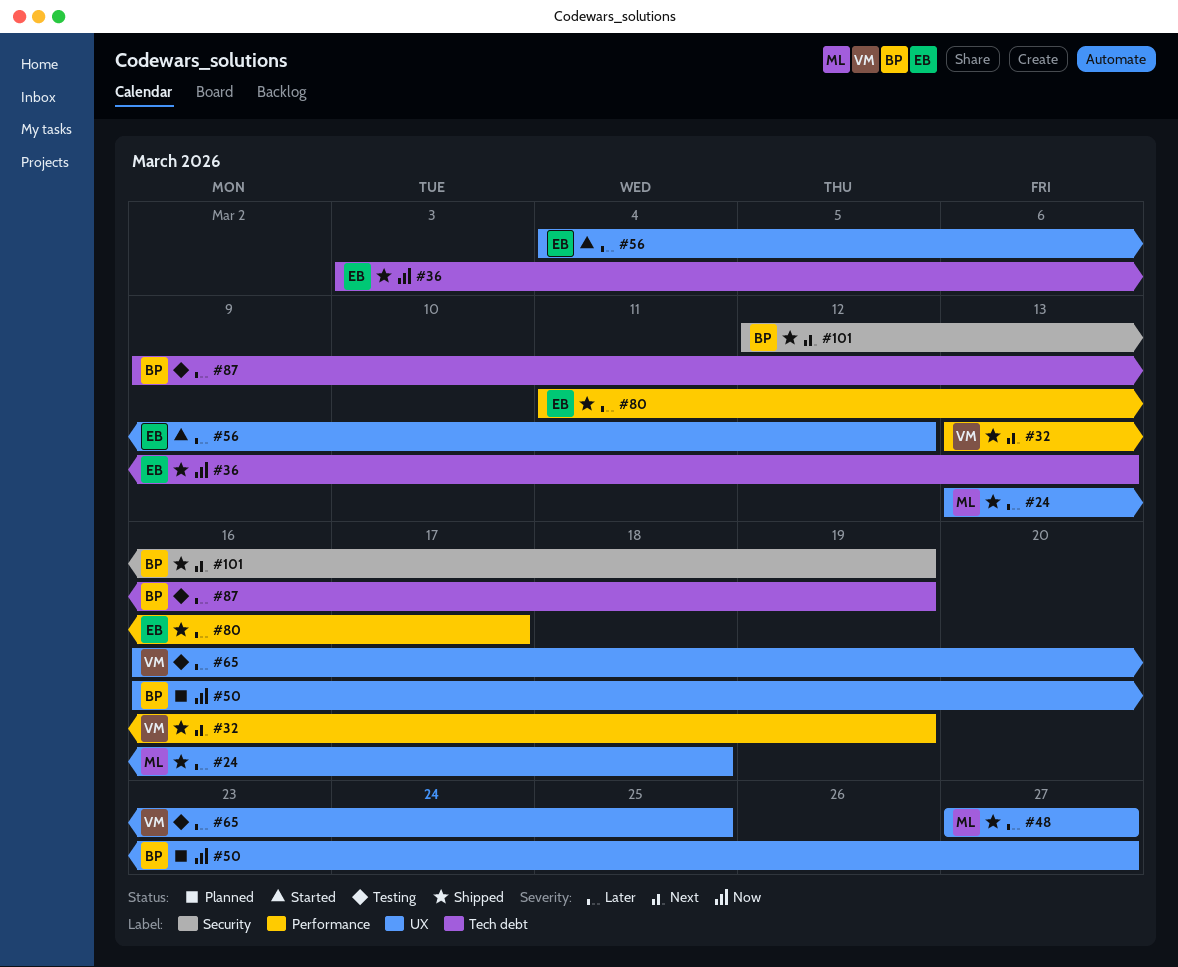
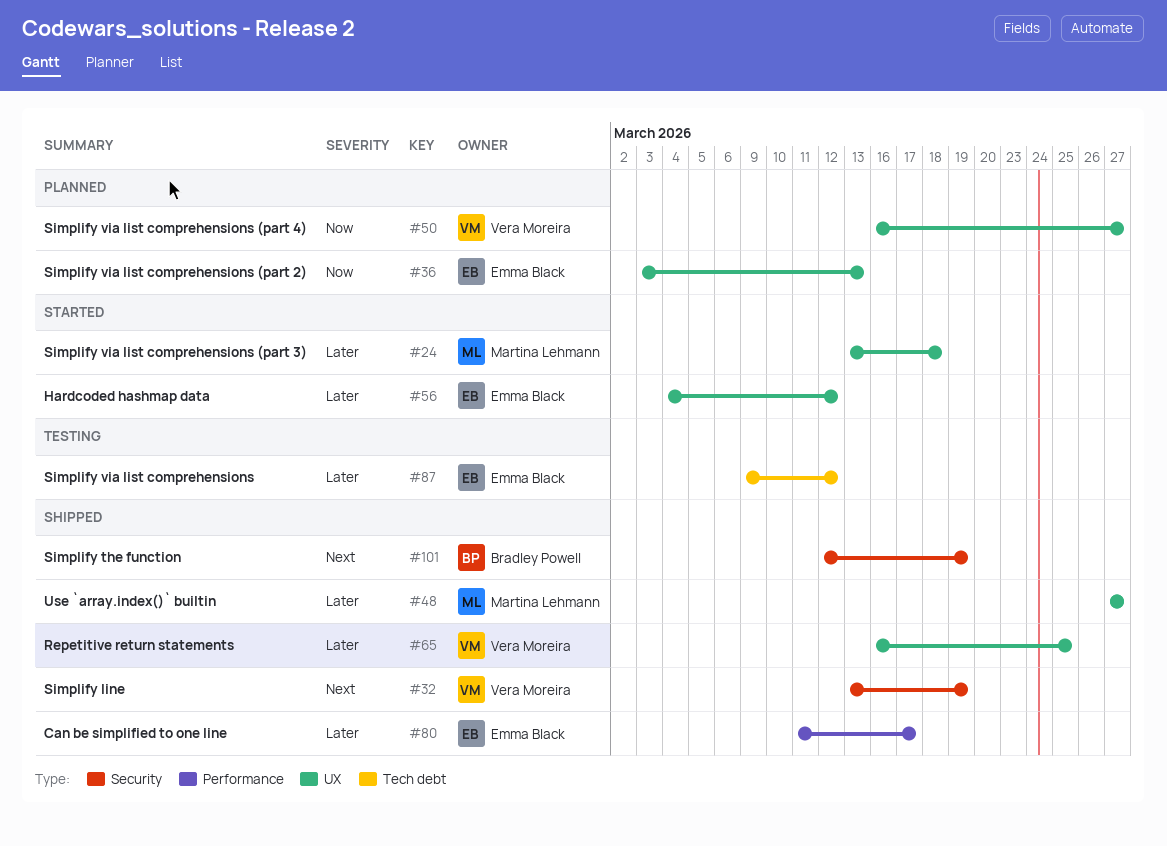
#24, status: Shipped -> Started
#32, label: Performance -> Security
#36, status: Shipped -> Planned
#36, label: Tech debt -> UX
#50, owner: Bradley Powell -> Vera Moreira
#65, status: Testing -> Shipped
#87, owner: Bradley Powell -> Emma Black
#87, due: Mar 19 -> Mar 12

